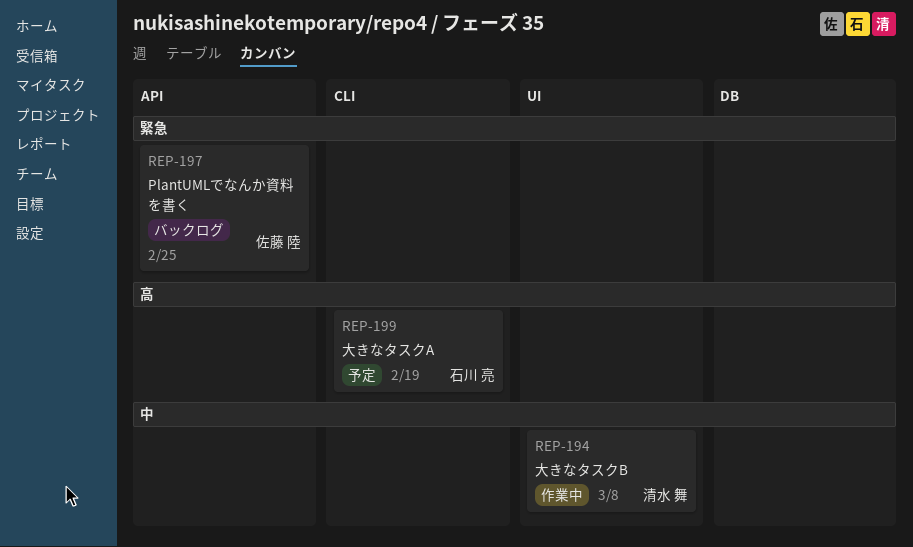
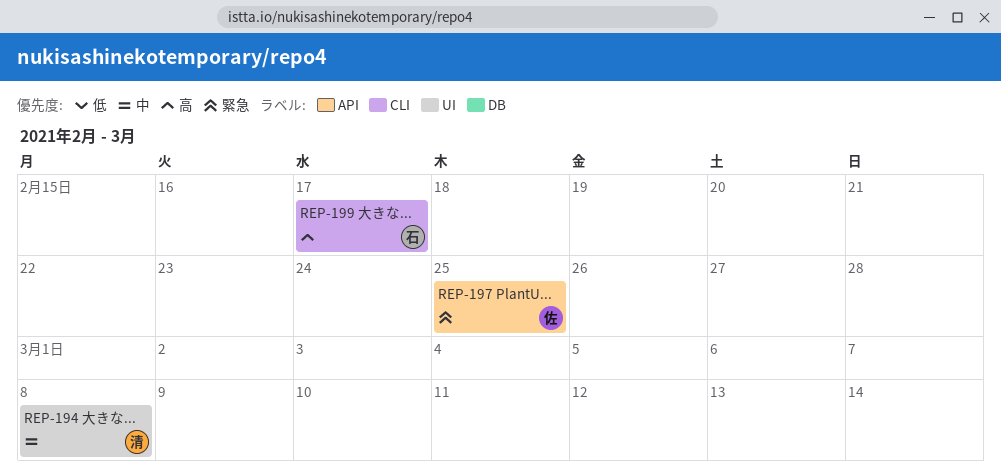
REP-199, due: Feb 19 -> Feb 17

